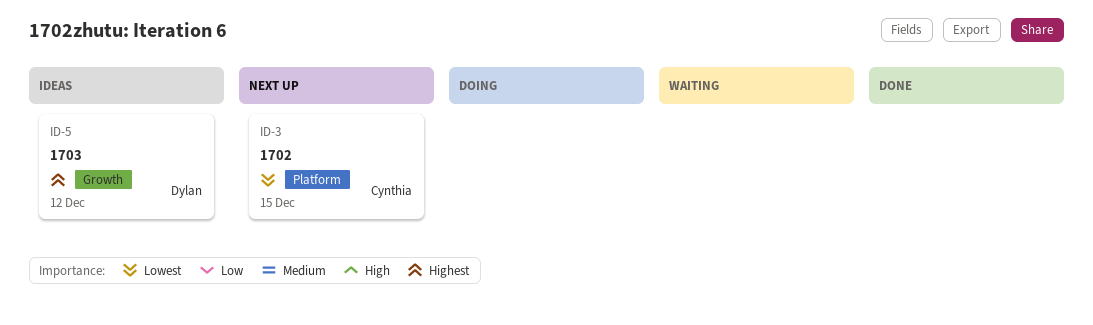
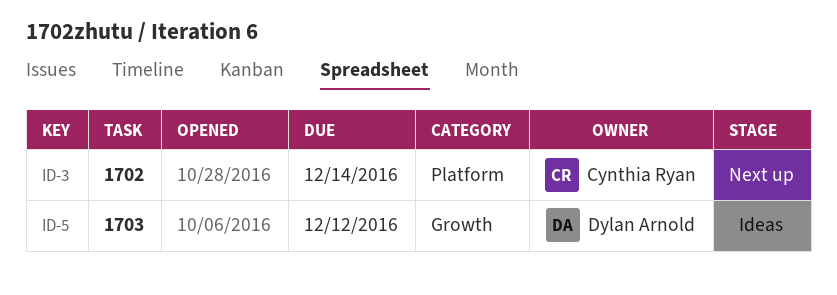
ID-3, due: Dec 15 -> Dec 14

